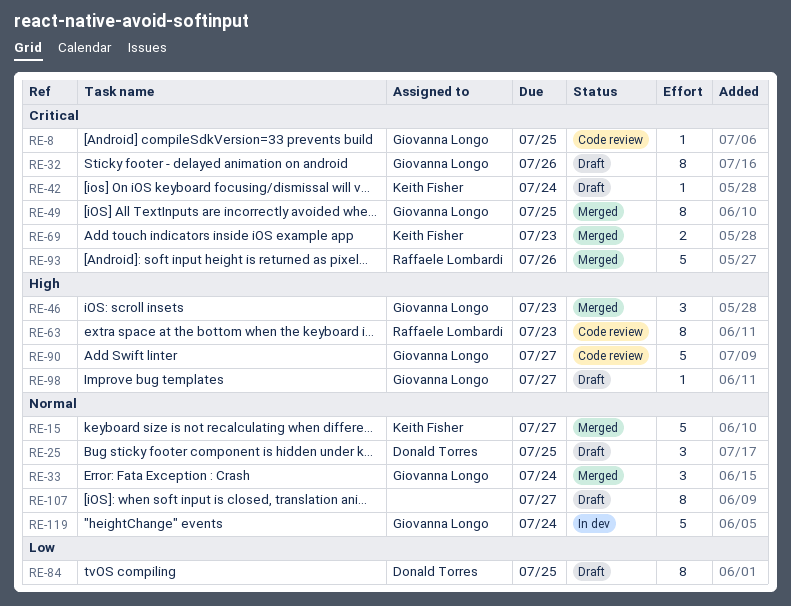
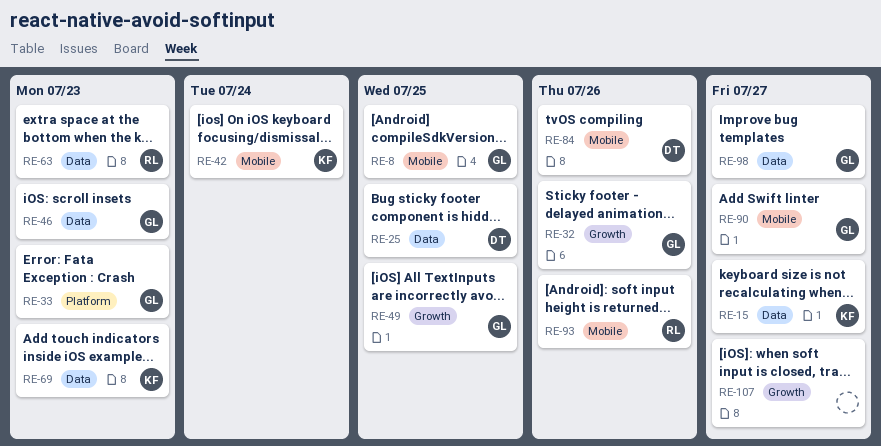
RE-33, due: Jul 24 -> Jul 23
RE-84, due: Jul 25 -> Jul 26
RE-119: present -> none

